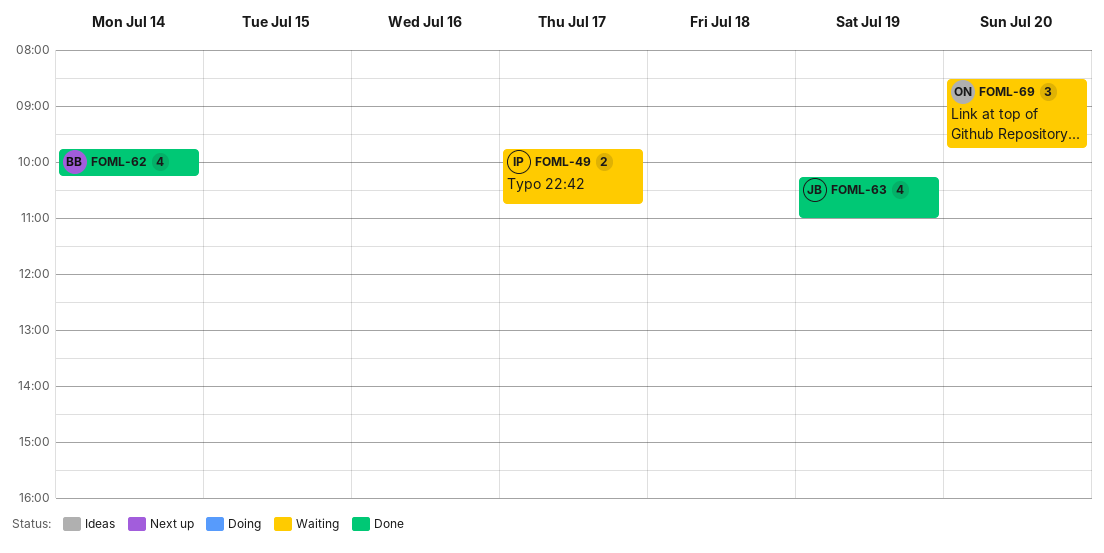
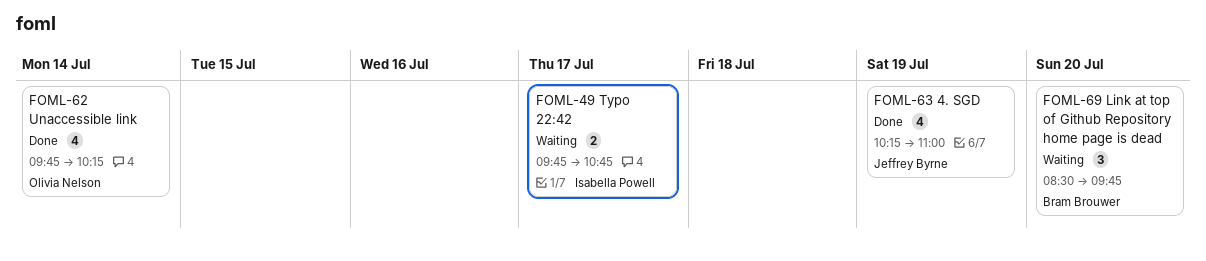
FOML-62, owner: Bram Brouwer -> Olivia Nelson
FOML-69, owner: Olivia Nelson -> Bram Brouwer

